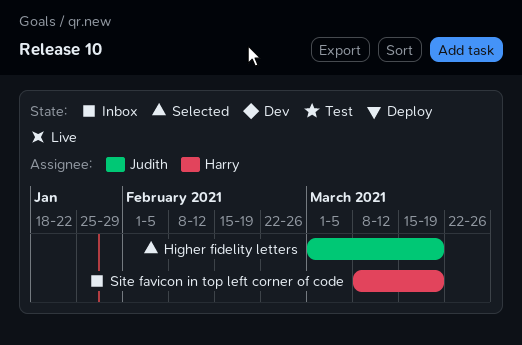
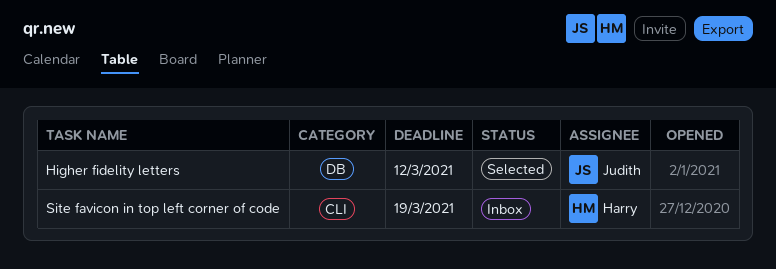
Higher fidelity letters, due: Mar 19 -> Mar 12

